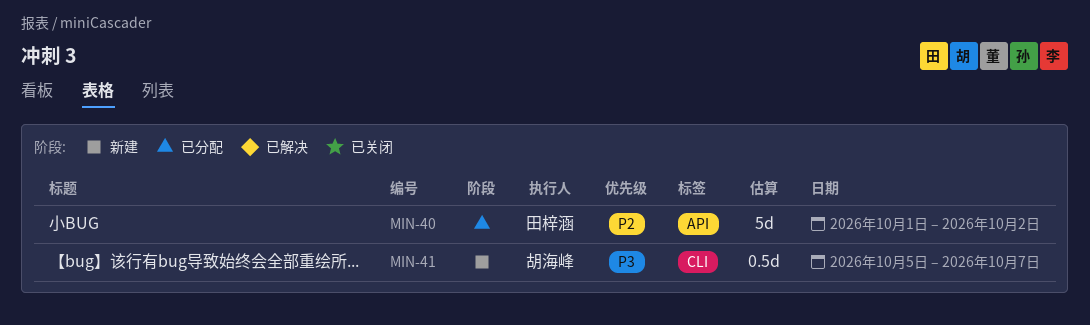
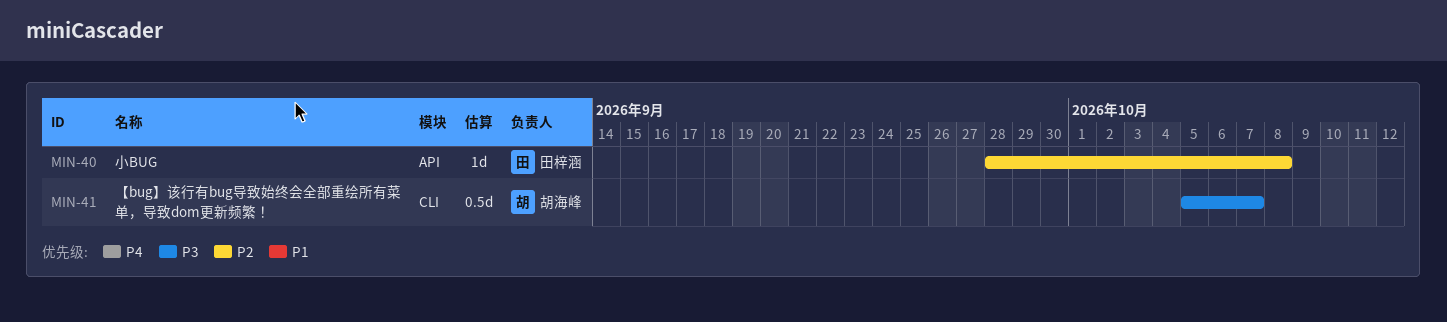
MIN-40, estimate: 5d -> 1d
MIN-40, start: Oct 1 -> Sep 28
MIN-40, due: Oct 2 -> Oct 8

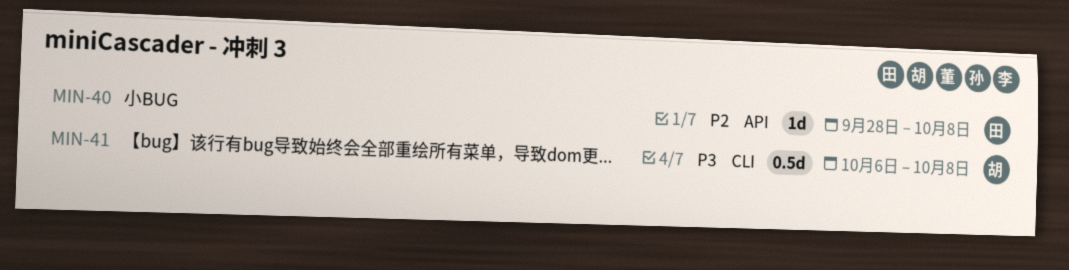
MIN-41, start: Oct 5 -> Oct 6
MIN-41, due: Oct 7 -> Oct 8

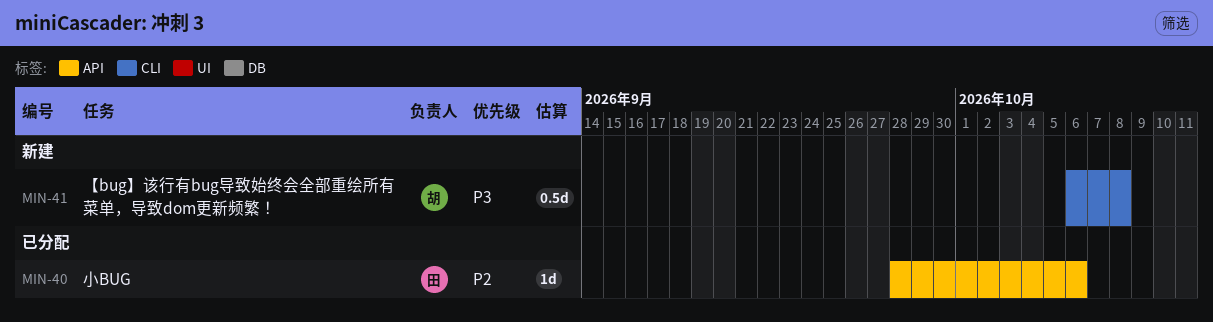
MIN-40, due: Oct 8 -> Oct 6

